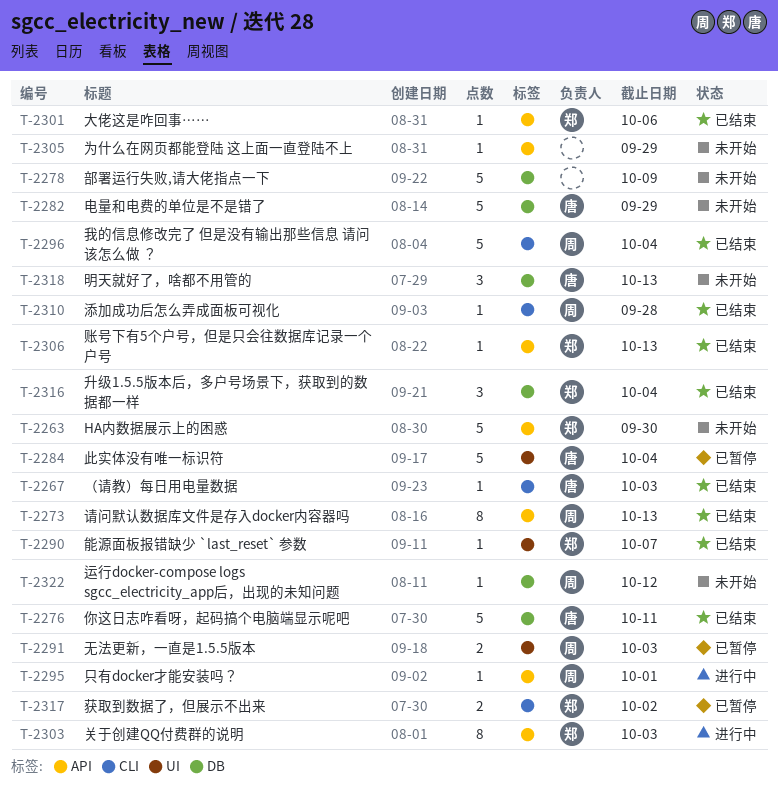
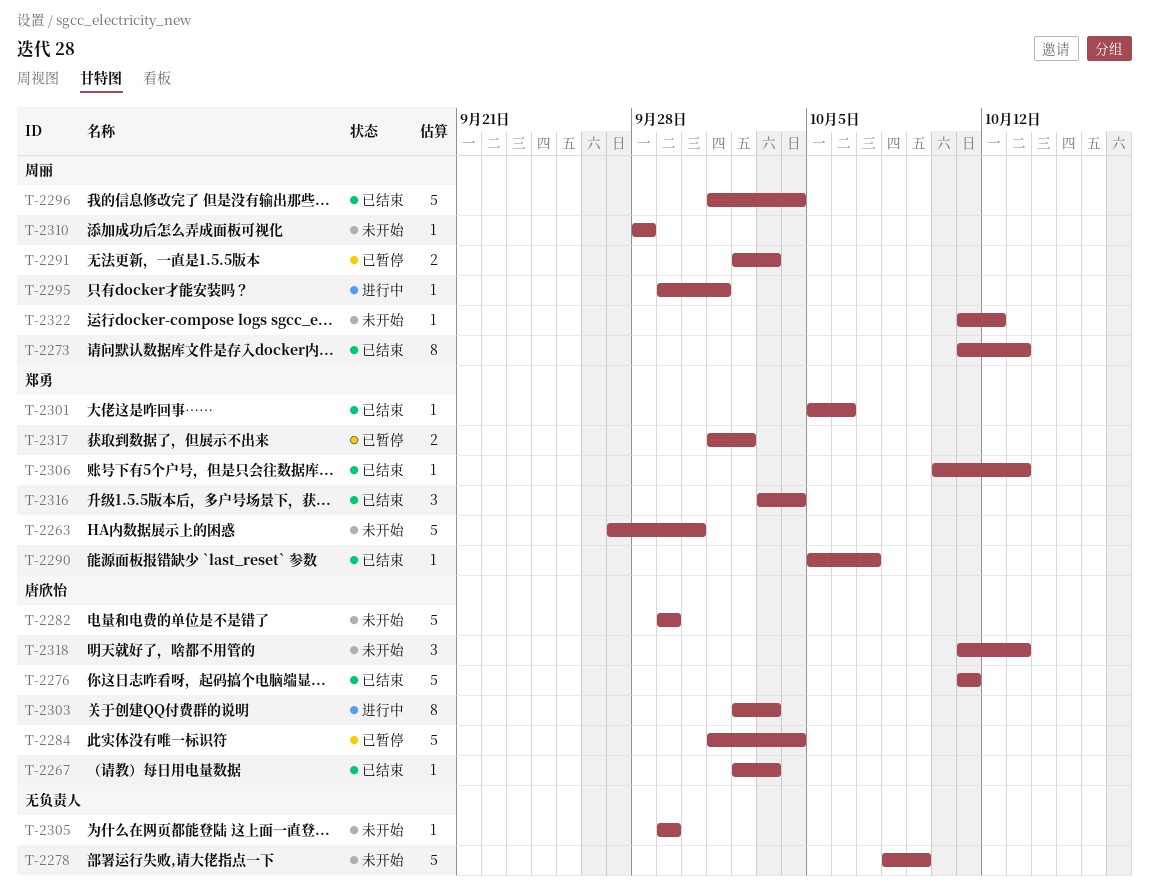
T-2303, owner: 郑勇 -> 唐欣怡
T-2310, status: 已结束 -> 未开始

